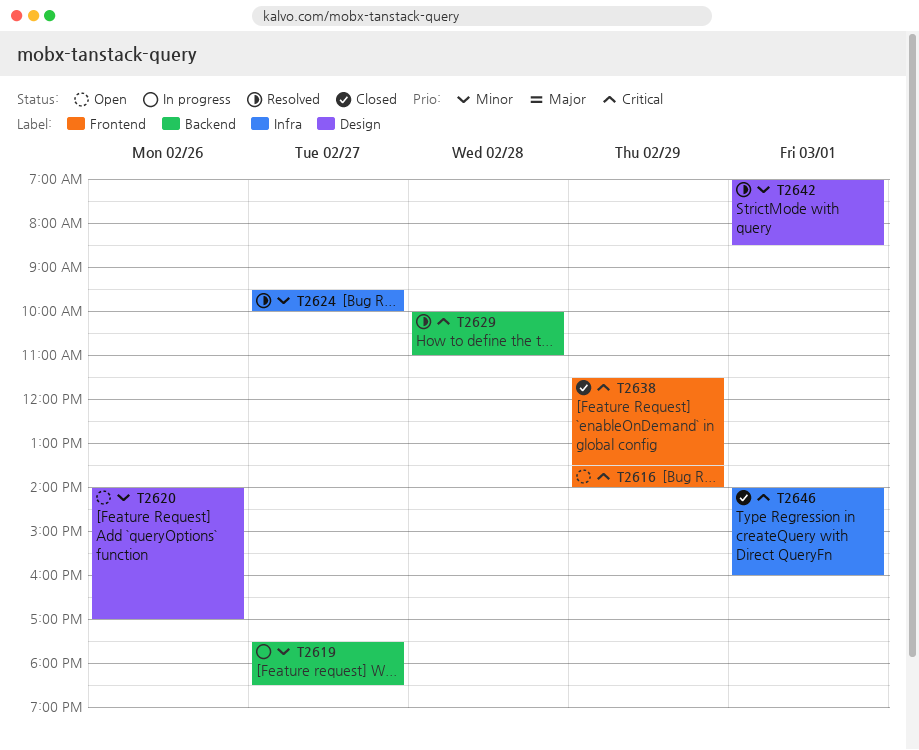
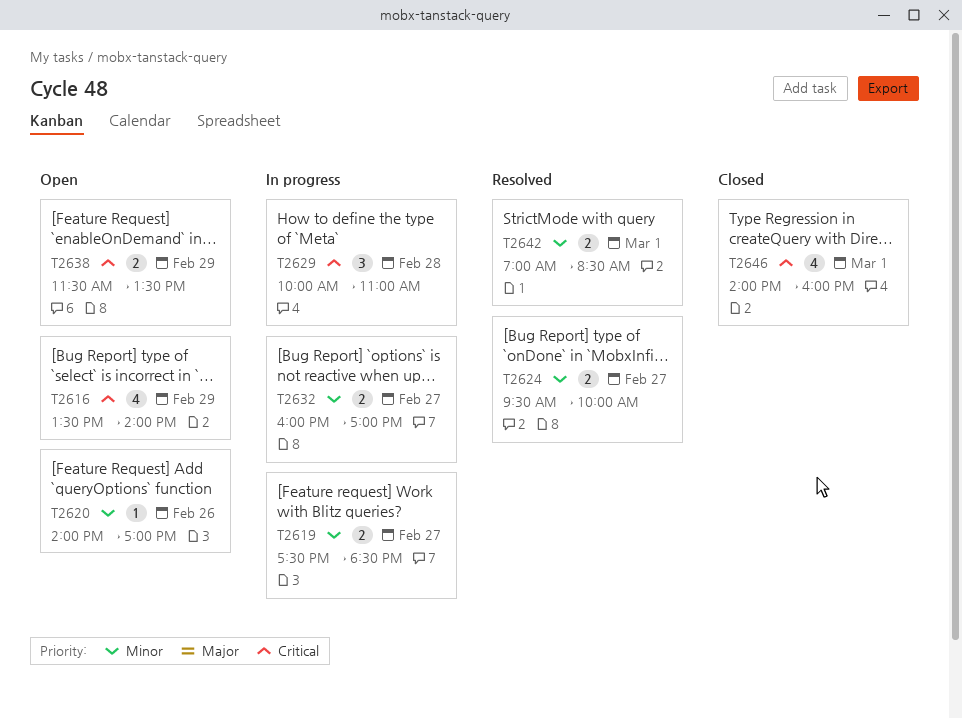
T2629, status: Resolved -> In progress
T2632: none -> present
T2638, status: Closed -> Open

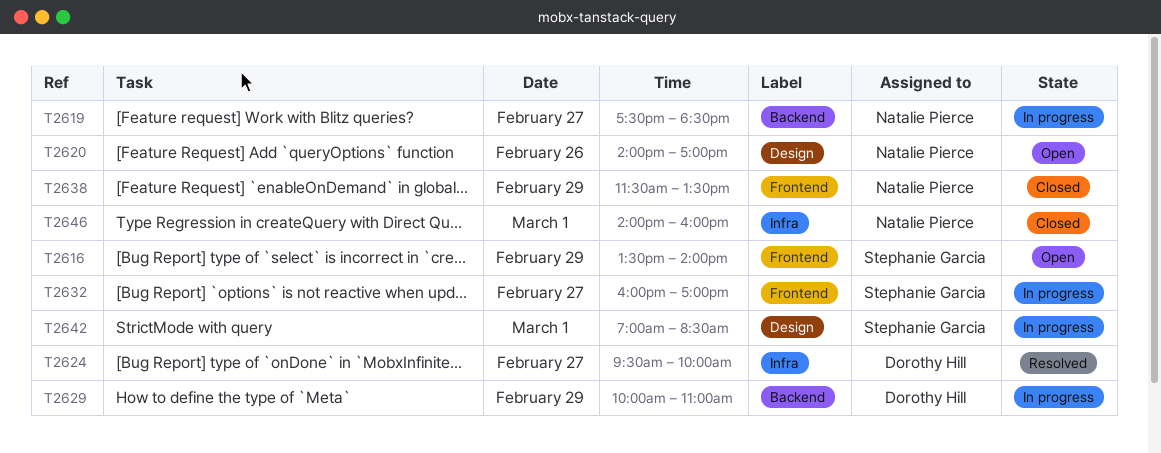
T2629, day: Feb 28 -> Feb 29
T2638, status: Open -> Closed
T2642, status: Resolved -> In progress

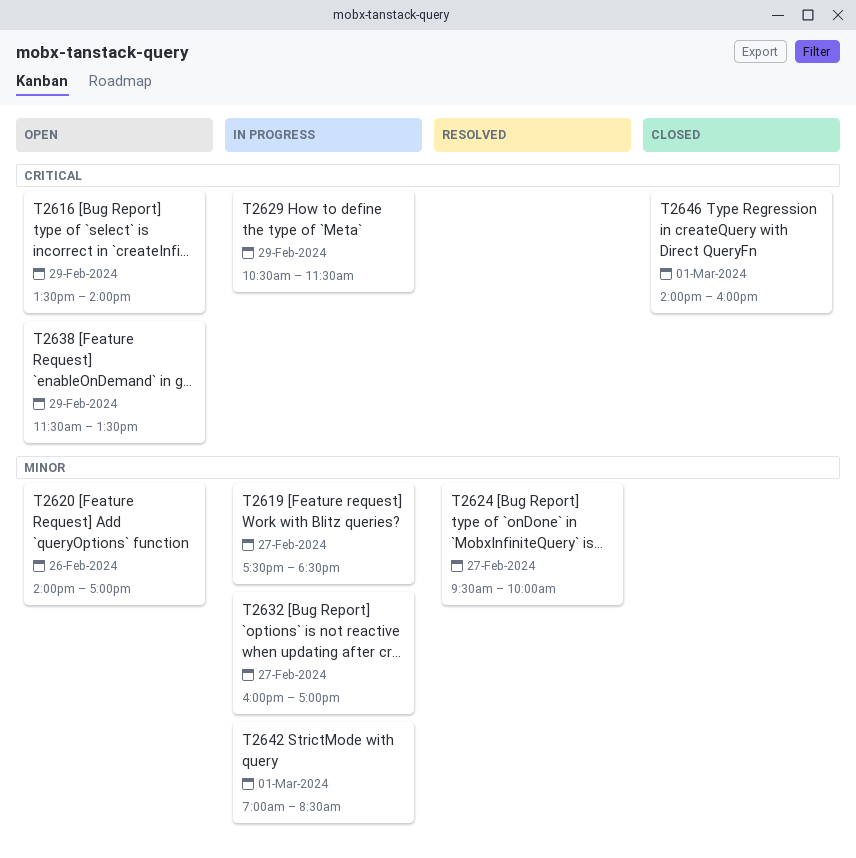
T2629, begins: 10:00 -> 10:30
T2629, ends: 11:00 -> 11:30
T2638, status: Closed -> Open

